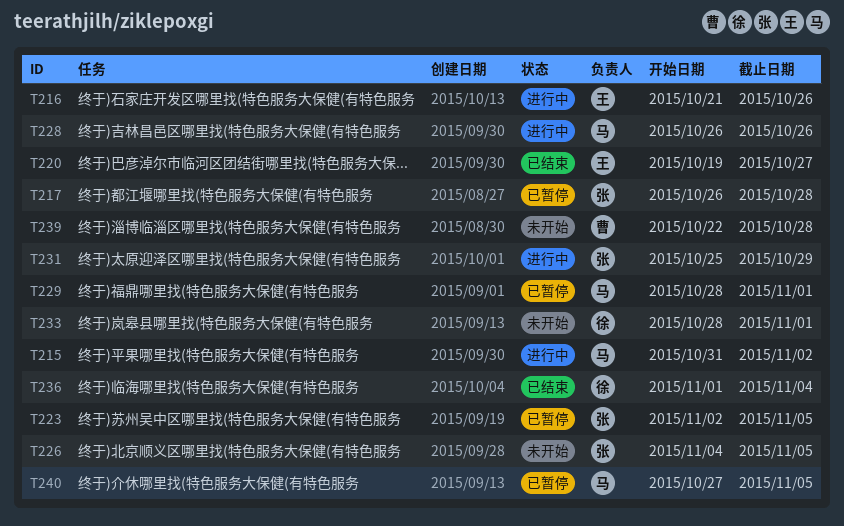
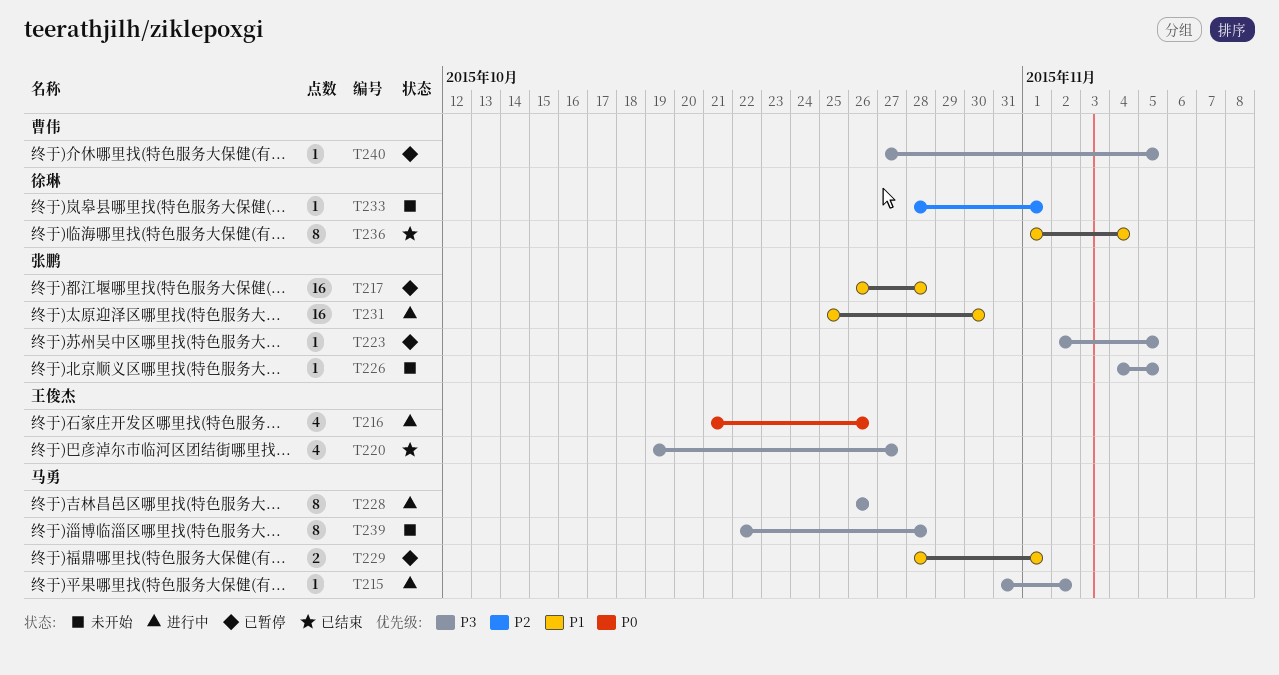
T231, due: Oct 29 -> Oct 30
T239, owner: 曹伟 -> 马勇
T240, owner: 马勇 -> 曹伟

